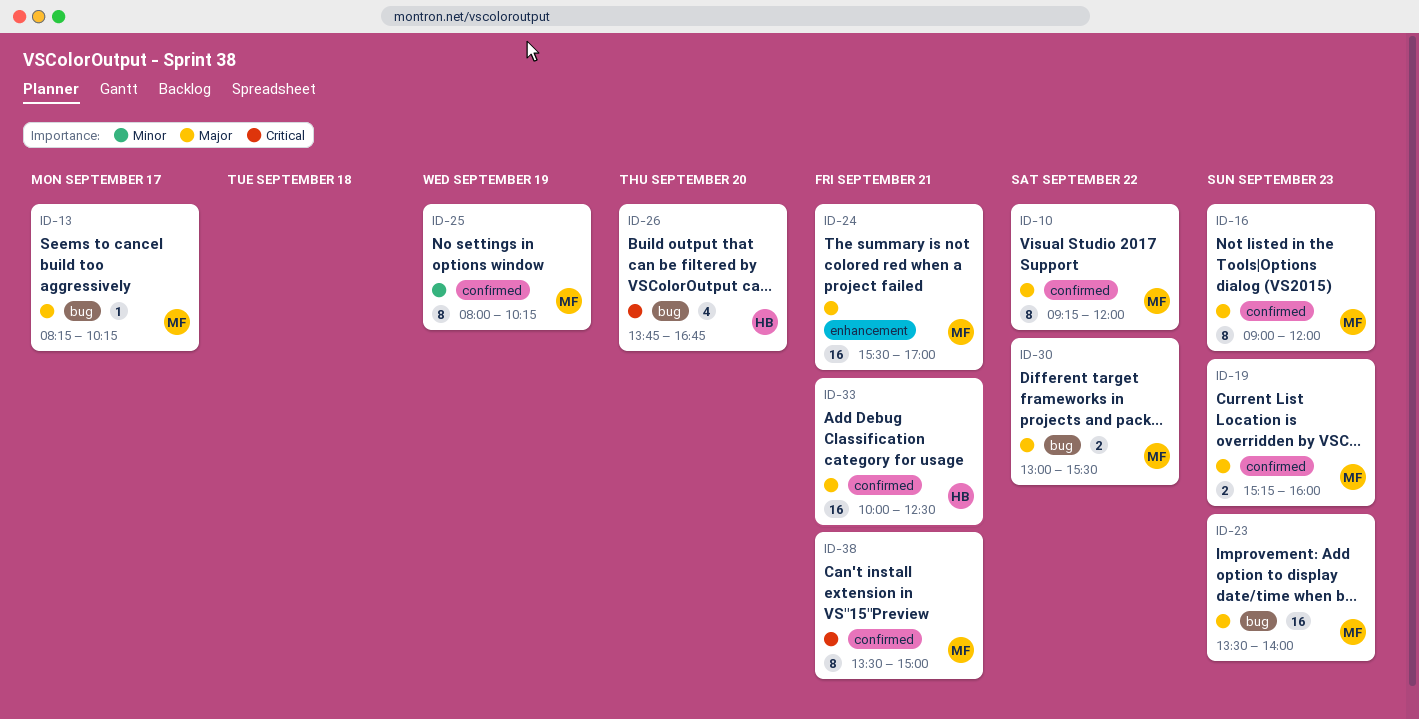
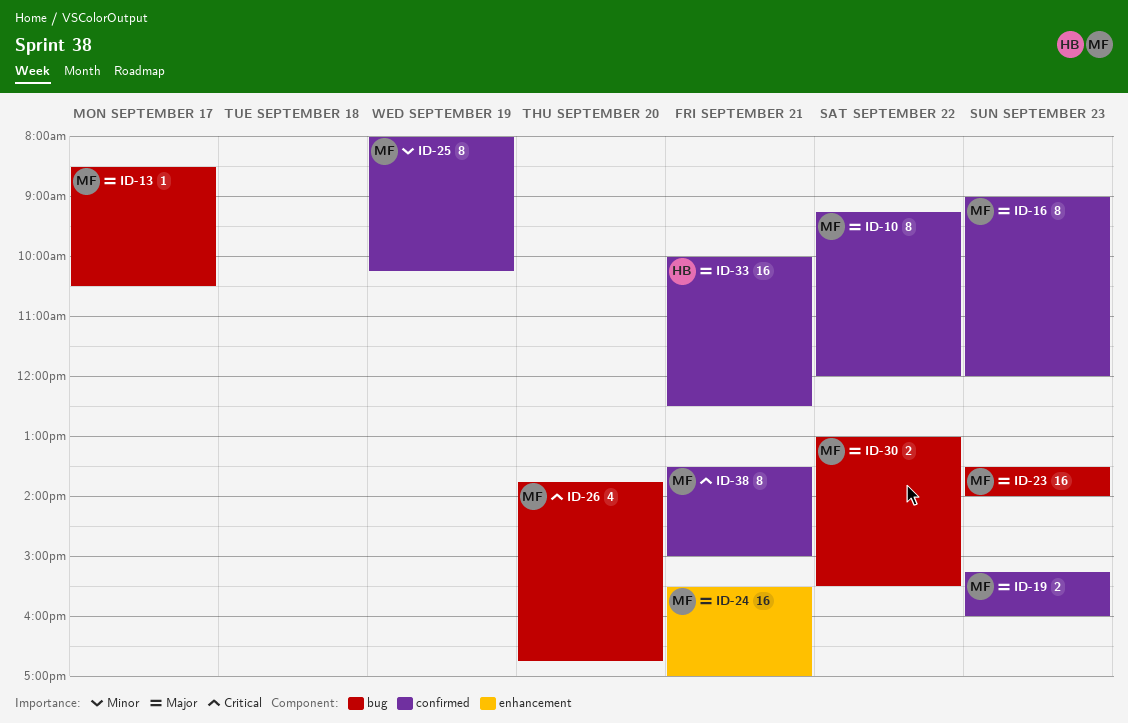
ID-13, begins: 08:15 -> 08:30
ID-13, ends: 10:15 -> 10:30
ID-26, owner: HB -> MF

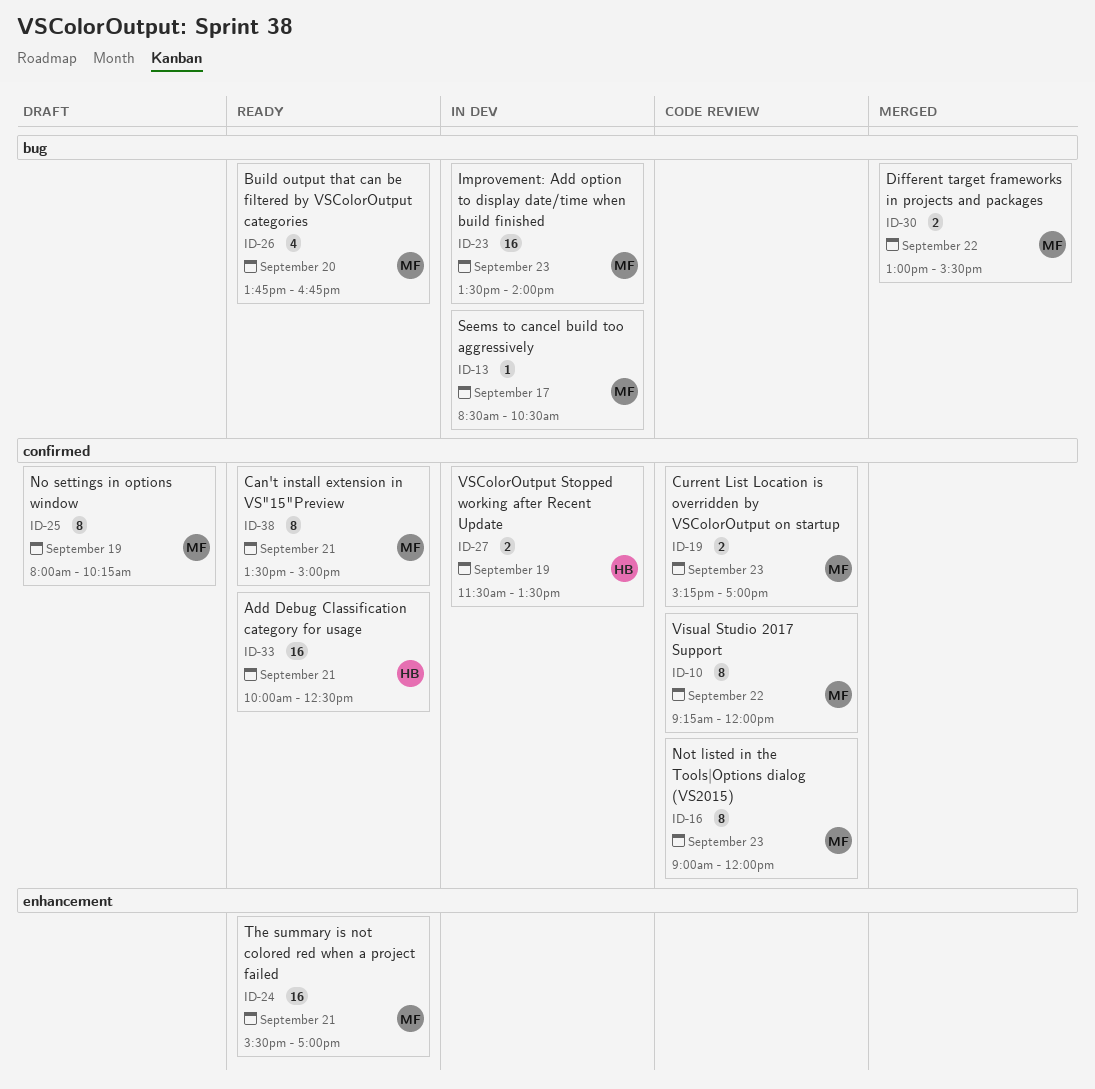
ID-19, ends: 16:00 -> 17:00
ID-27: none -> present

